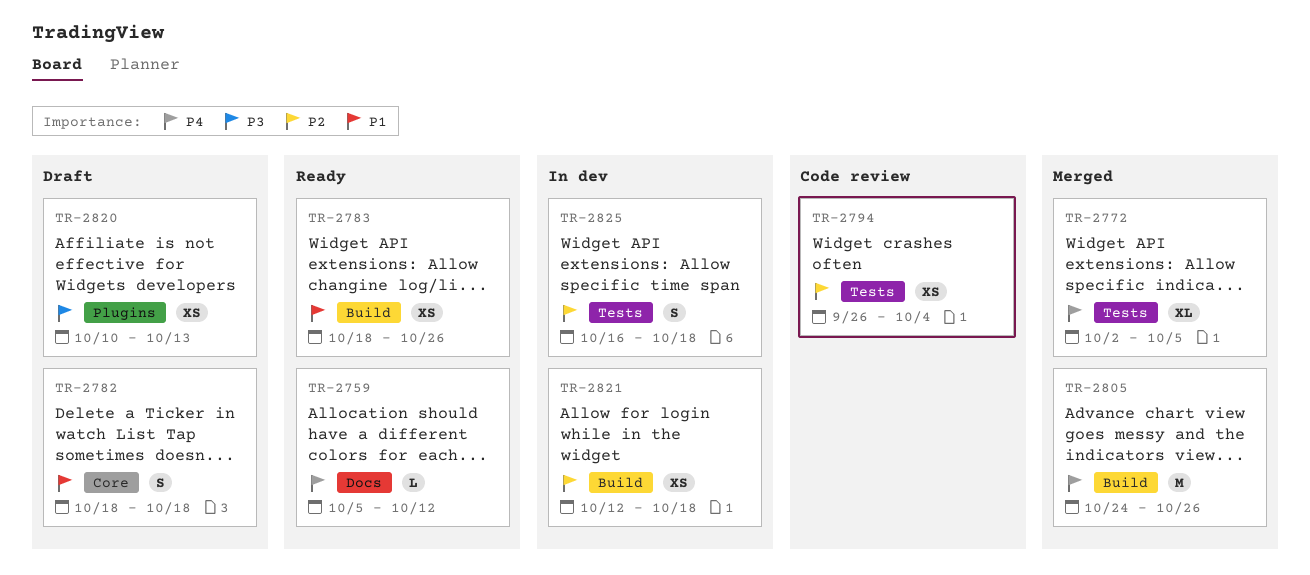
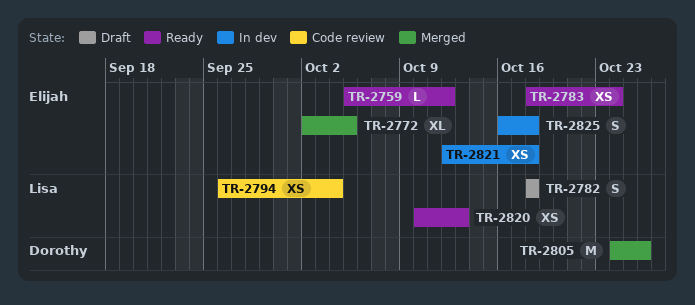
TR-2783, due: Oct 26 -> Oct 24
TR-2820, status: Draft -> Ready

